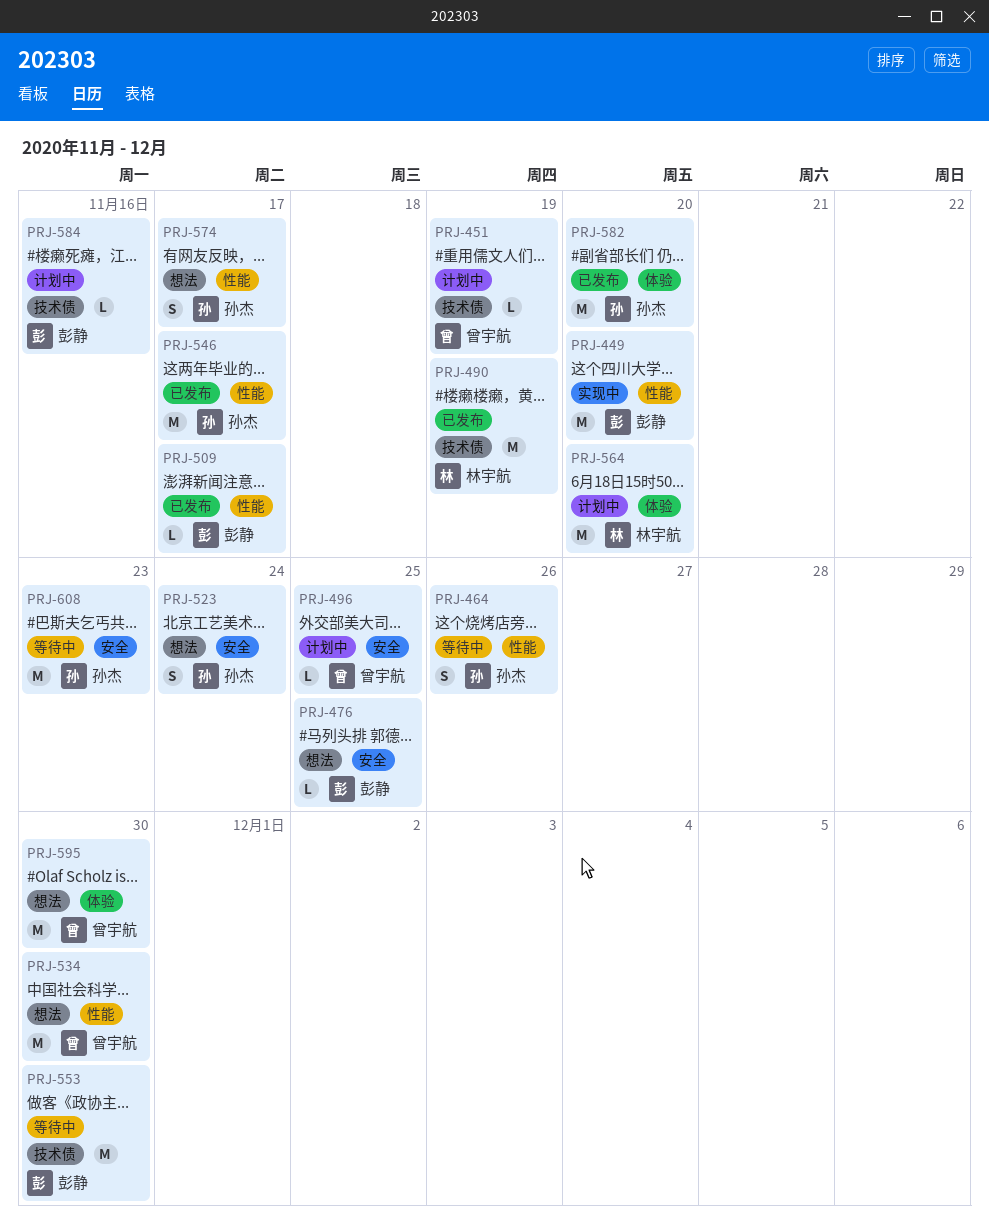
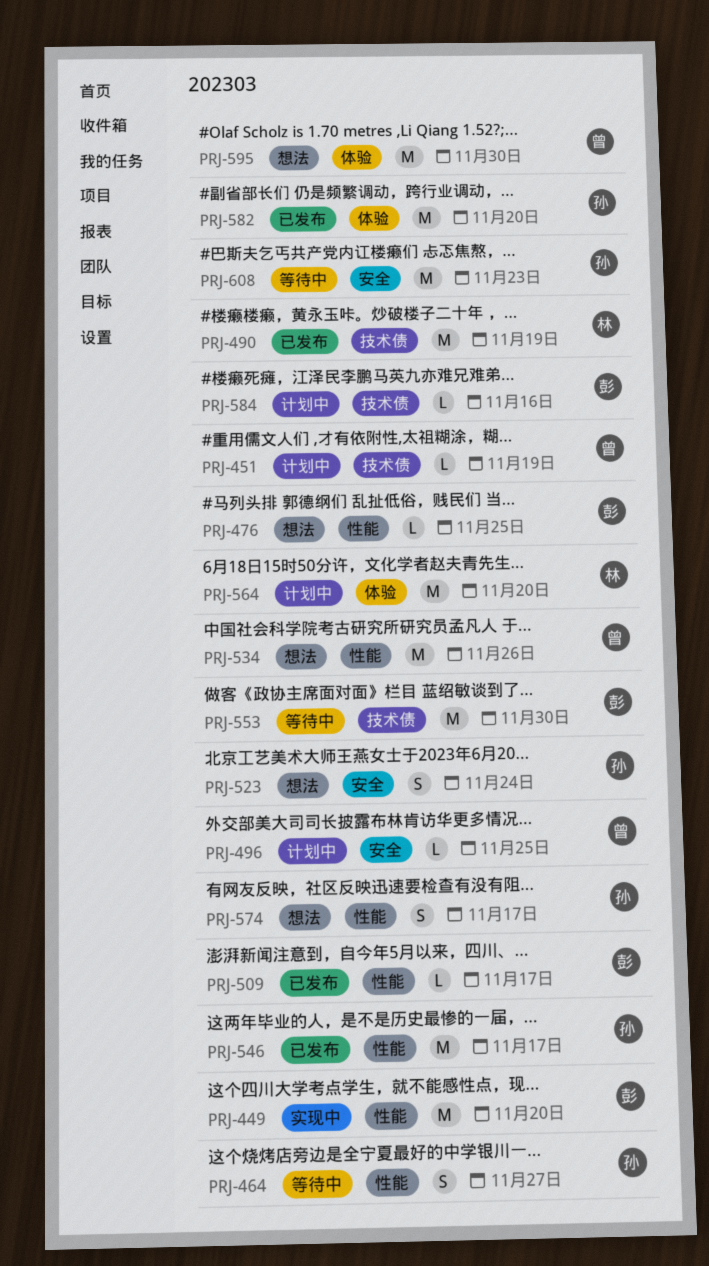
PRJ-464, due: Nov 26 -> Nov 27
PRJ-476, label: 安全 -> 性能
PRJ-534, due: Nov 30 -> Nov 26

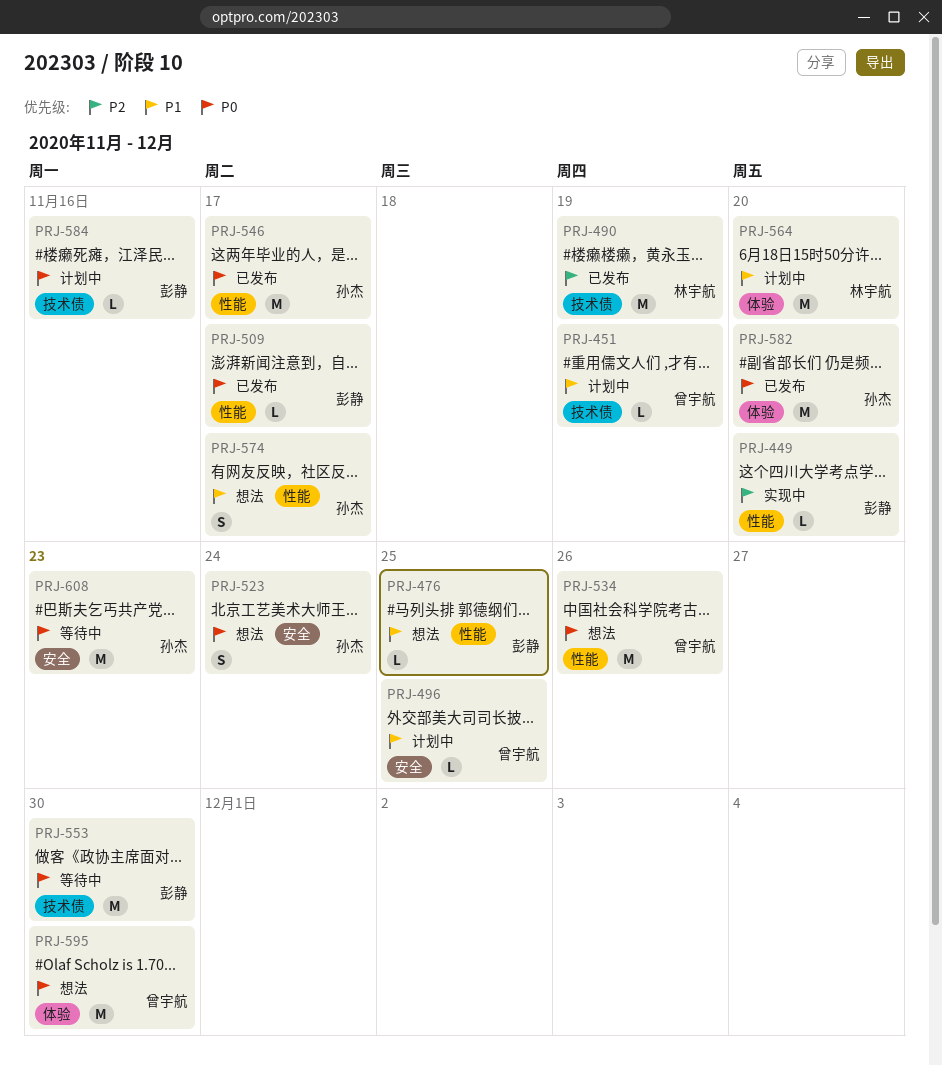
PRJ-449, estimate: M -> L
PRJ-464: present -> none

